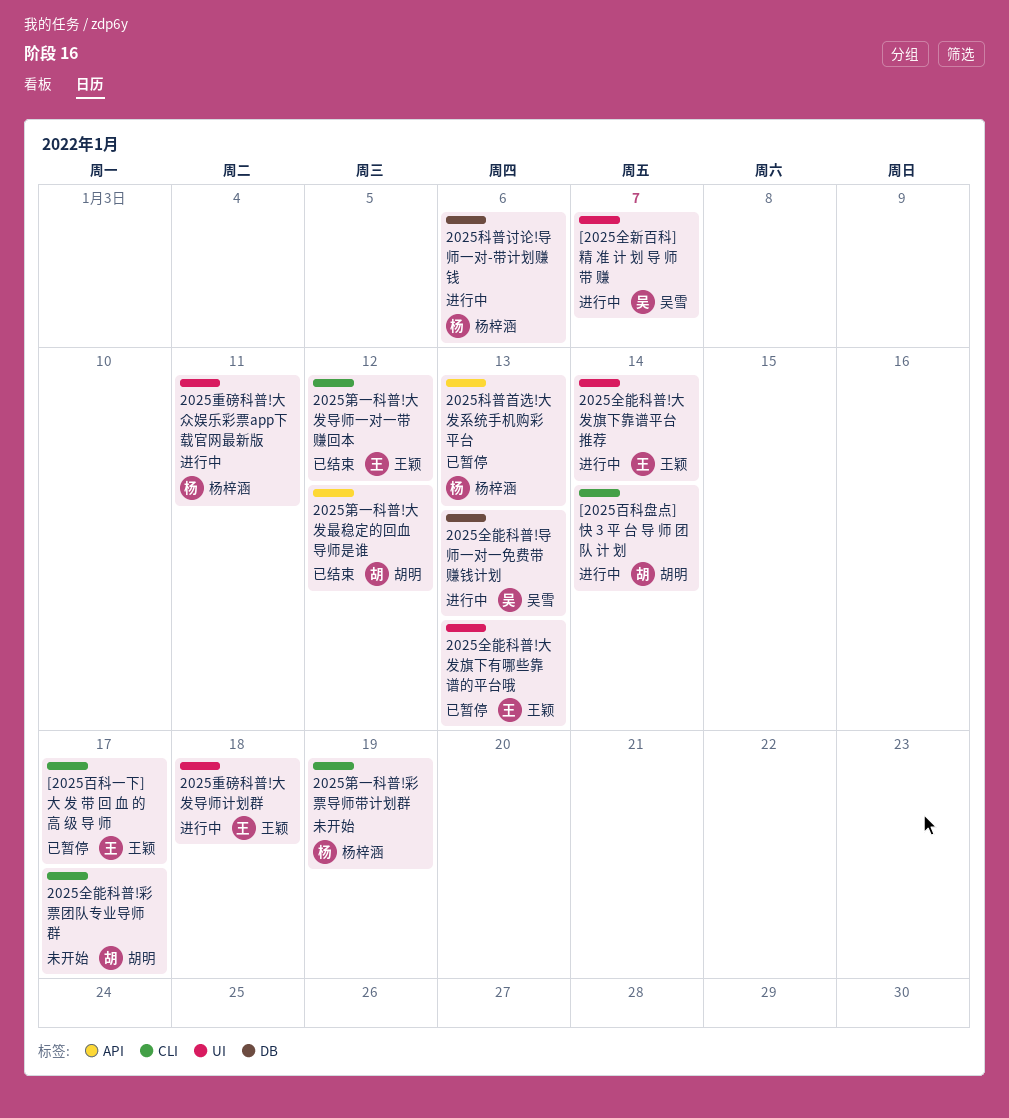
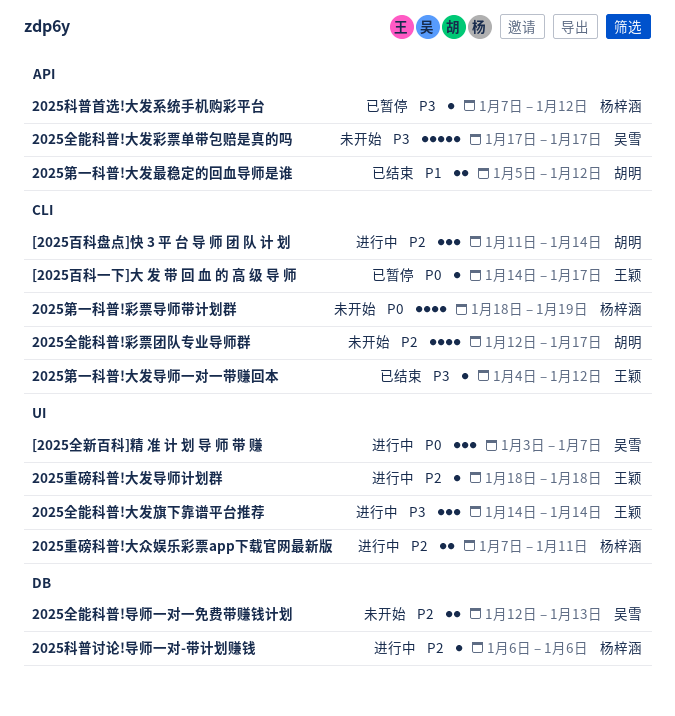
2025全能科普!大发彩票单带包赔是真的吗: none -> present
2025全能科普!大发旗下有哪些靠谱的平台哦: present -> none
2025全能科普!导师一对一免费带赚钱计划, status: 进行中 -> 未开始
2025科普首选!大发系统手机购彩平台, due: Jan 13 -> Jan 12

